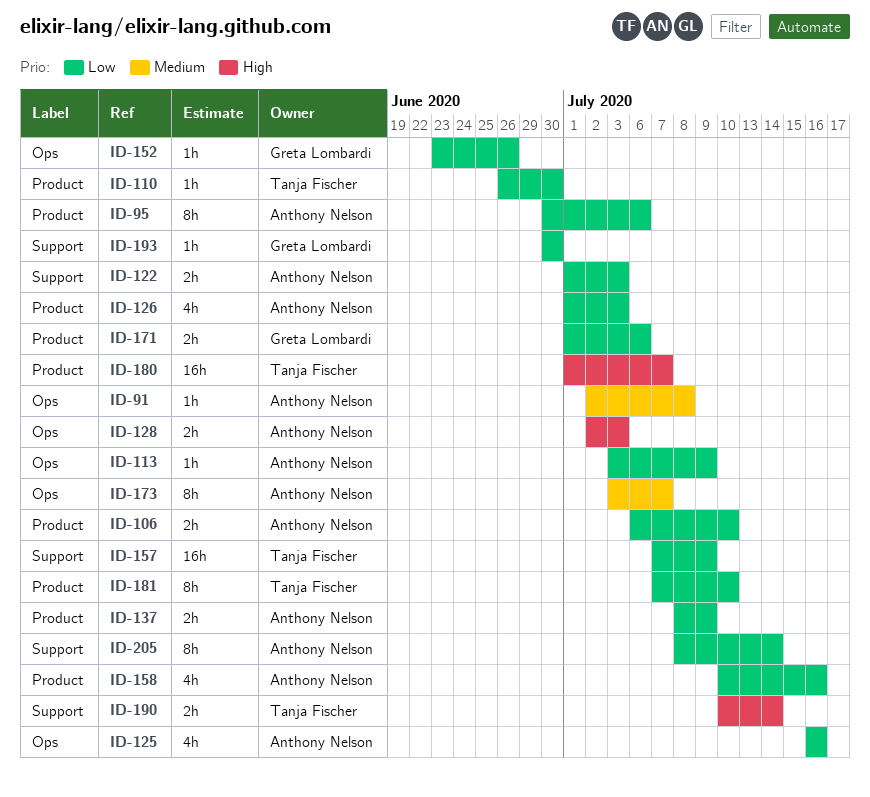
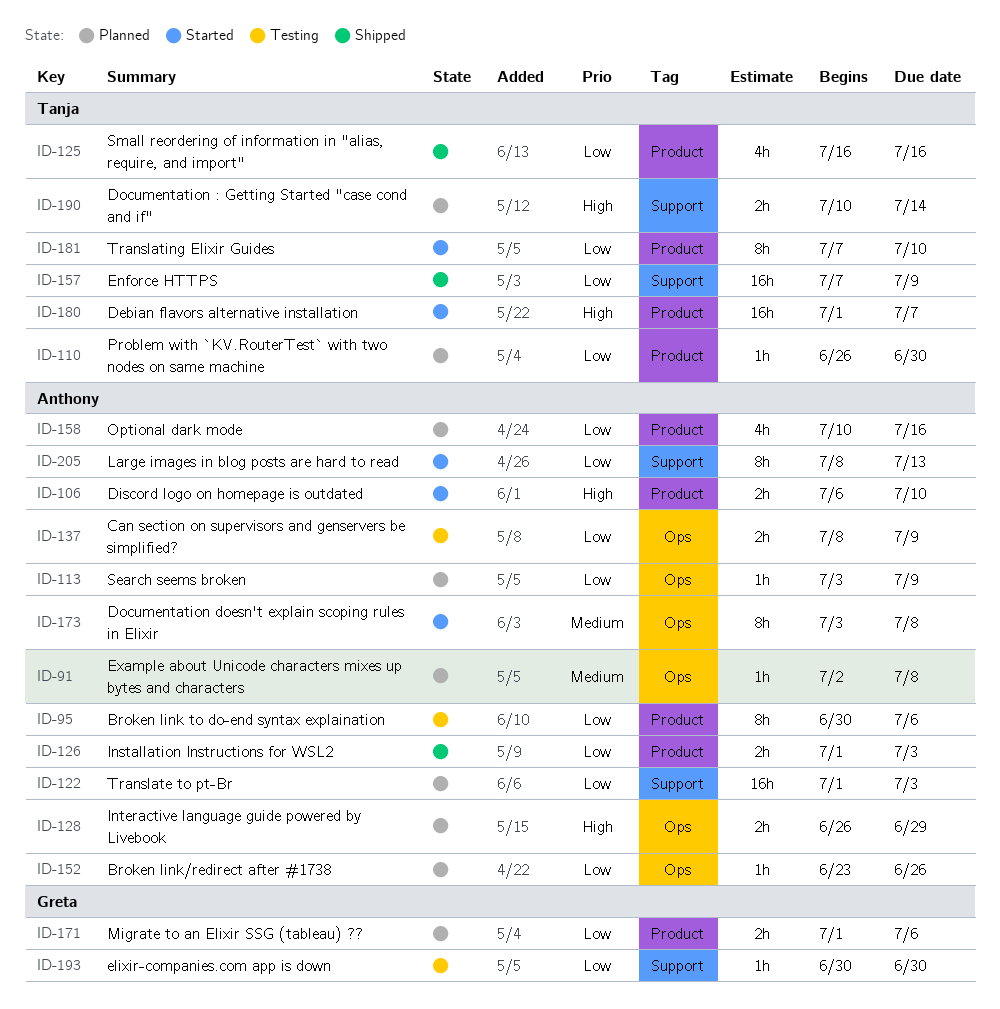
ID-106, priority: Low -> High
ID-122, estimate: 2h -> 16h
ID-125, owner: Anthony Nelson -> Tanja Fischer
ID-125, label: Ops -> Product
ID-126, estimate: 4h -> 2h
ID-128, start: Jul 2 -> Jun 26
ID-128, due: Jul 3 -> Jun 29
ID-137, label: Product -> Ops
ID-152, owner: Greta Lombardi -> Anthony Nelson
ID-173, due: Jul 7 -> Jul 8
ID-205, due: Jul 14 -> Jul 13

